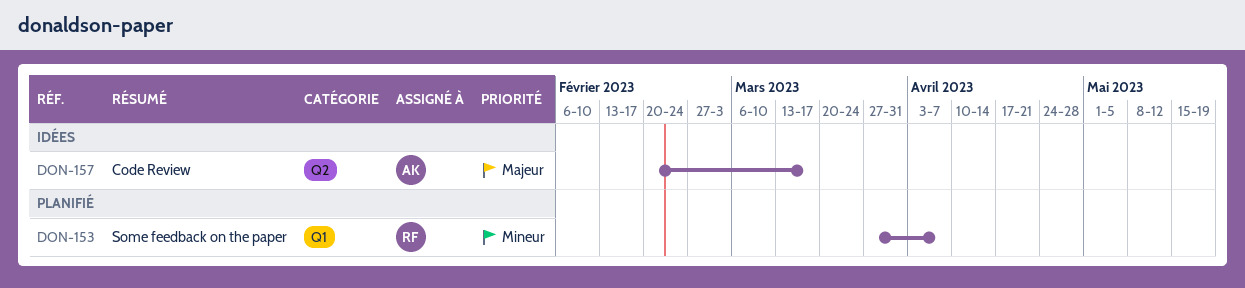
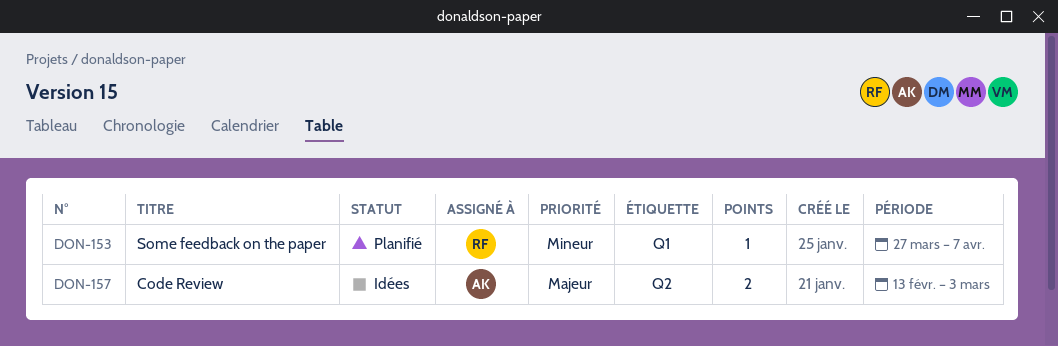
DON-157, start: Feb 20 -> Feb 13
DON-157, due: Mar 17 -> Mar 3

